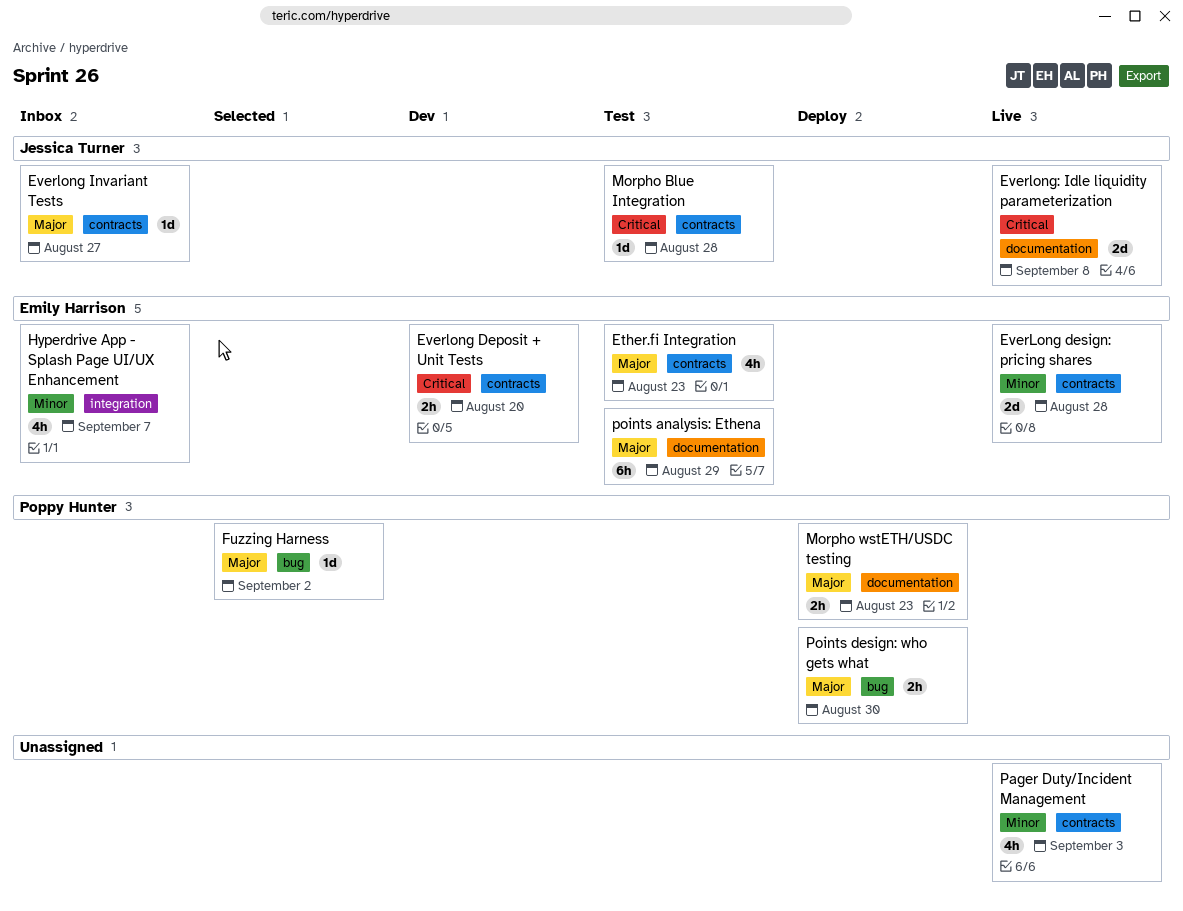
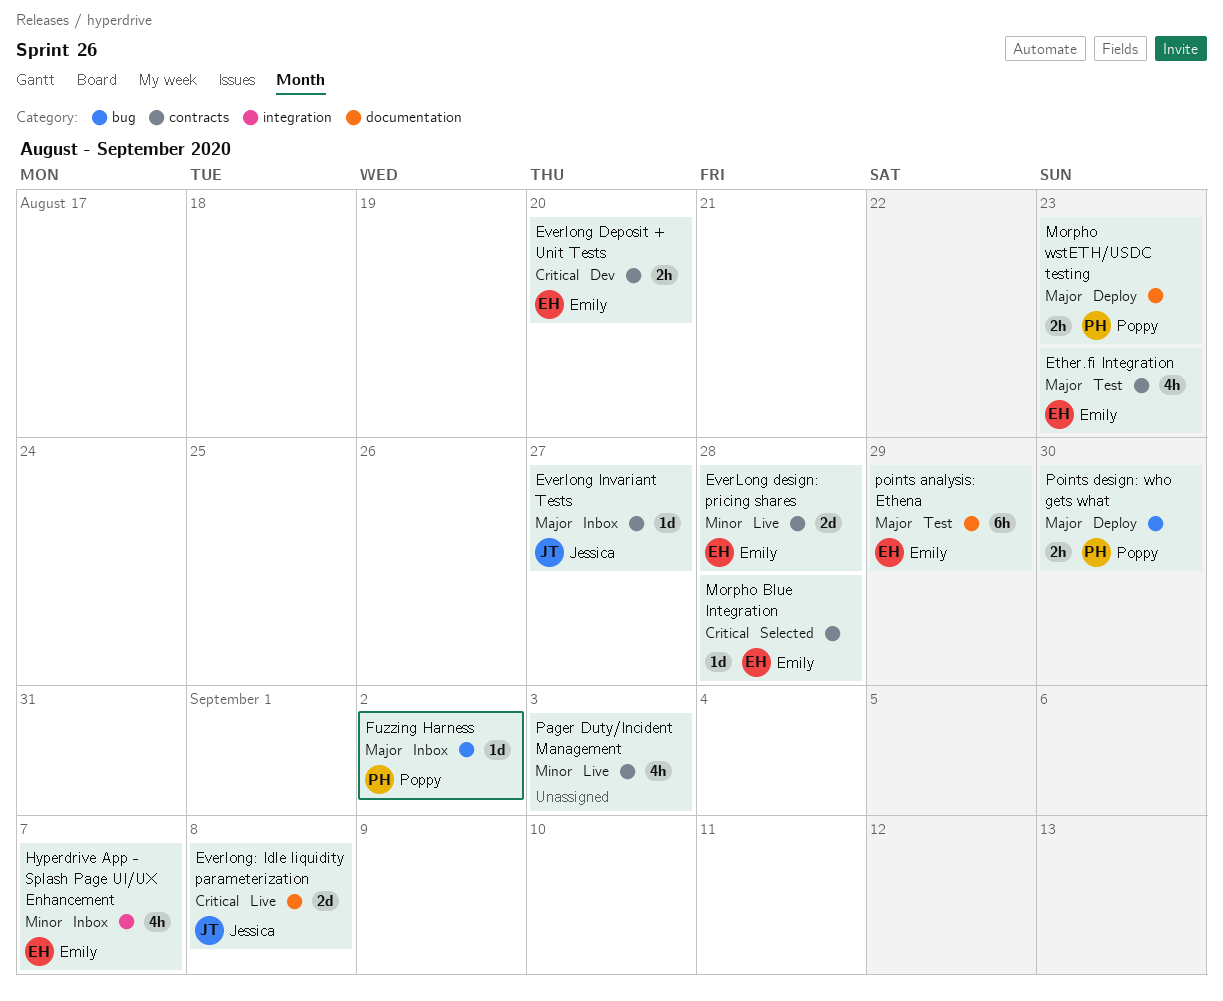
Fuzzing Harness, status: Selected -> Inbox
Morpho Blue Integration, status: Test -> Selected
Morpho Blue Integration, owner: Jessica Turner -> Emily Harrison

